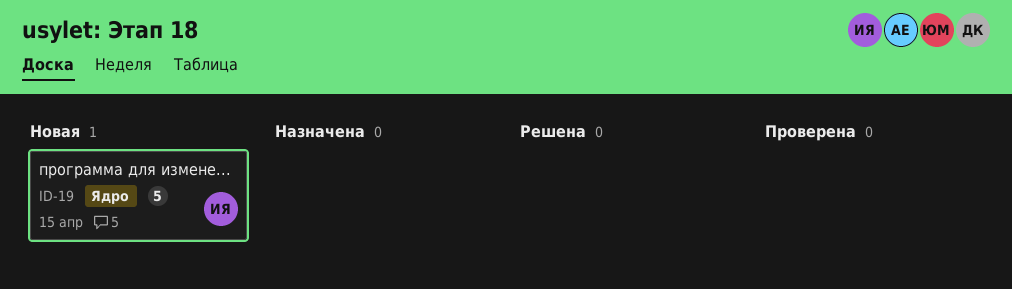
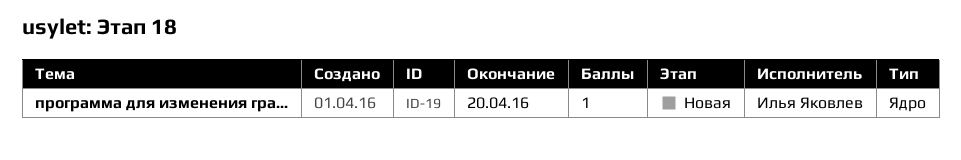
ID-19, estimate: 5 -> 1
ID-19, due: Apr 15 -> Apr 20

